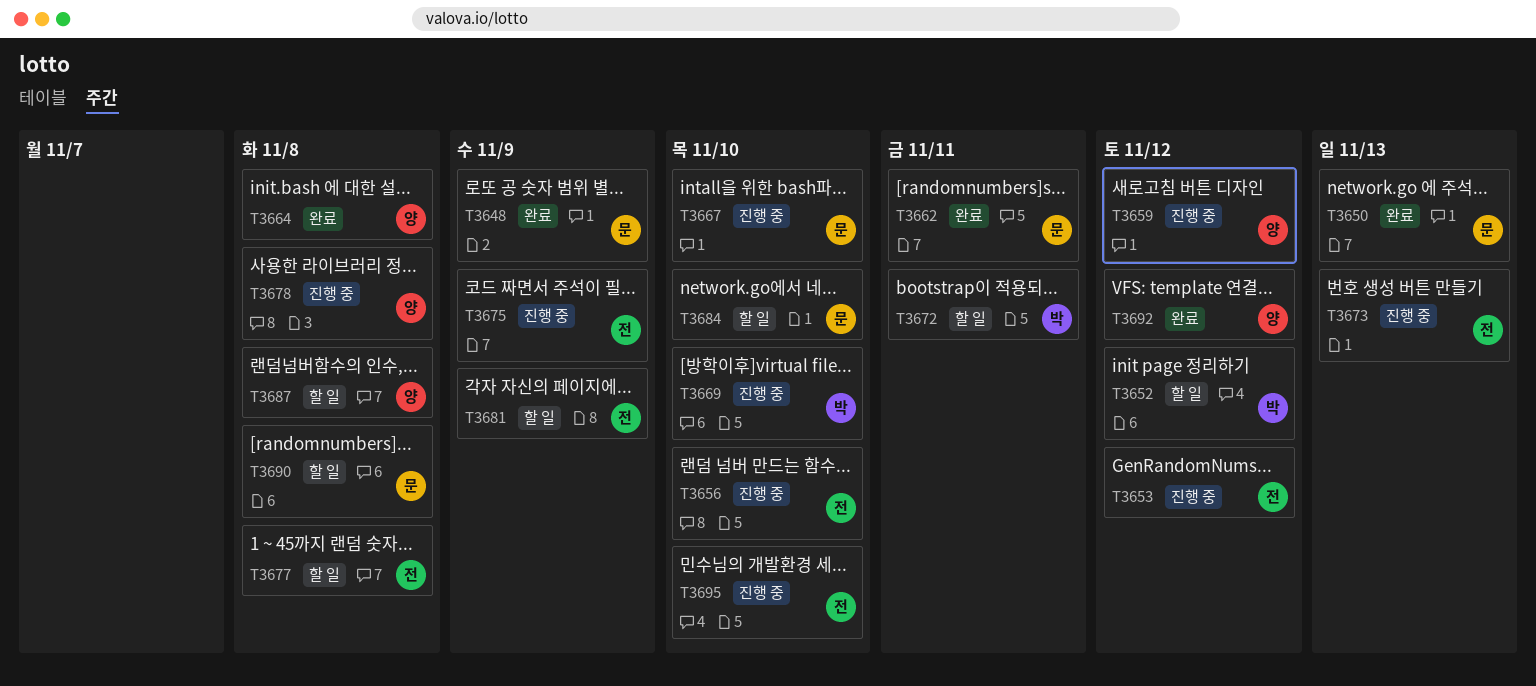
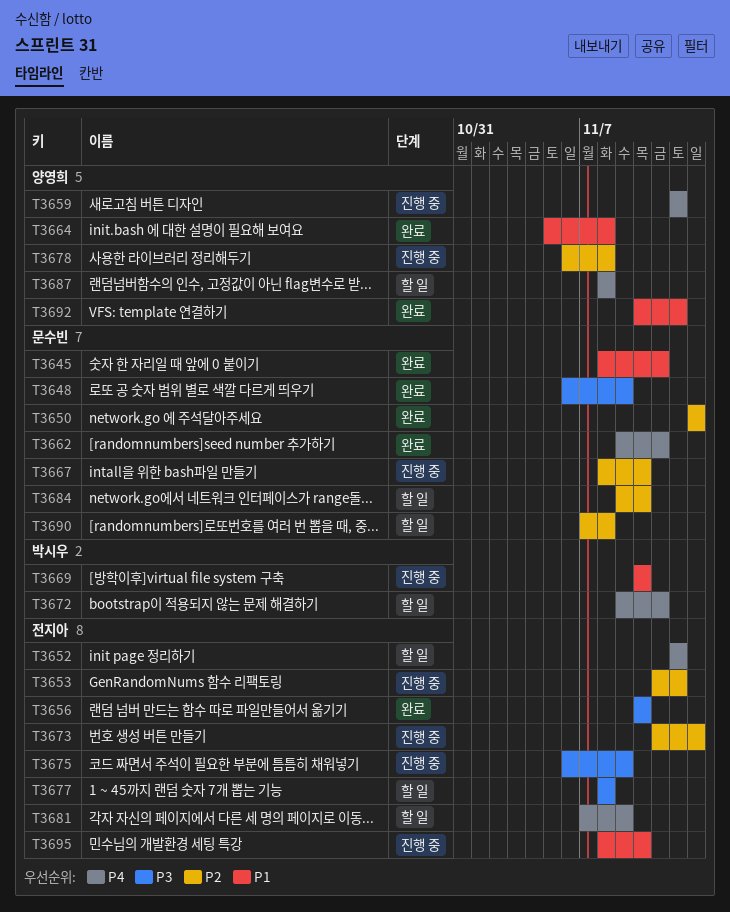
T3645: none -> present
T3652, owner: 박시우 -> 전지아
T3656, status: 진행 중 -> 완료

